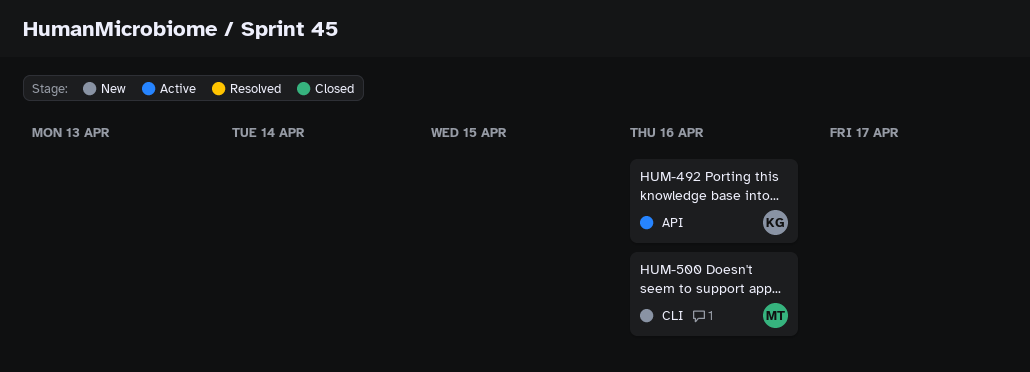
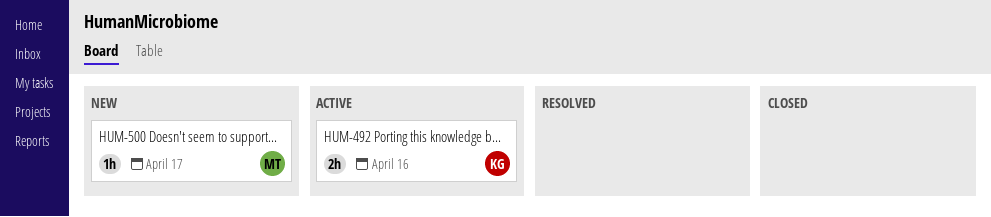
HUM-500, due: Apr 16 -> Apr 17

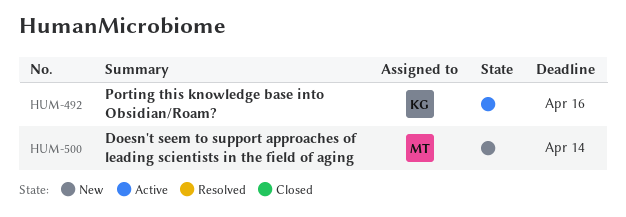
HUM-500, due: Apr 17 -> Apr 14

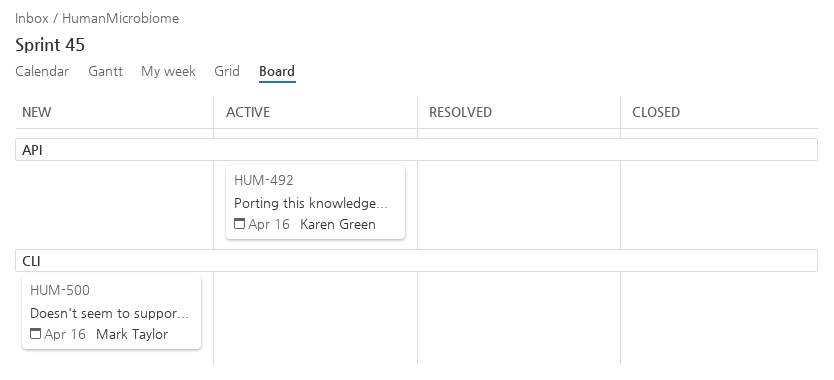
HUM-500, due: Apr 14 -> Apr 16

